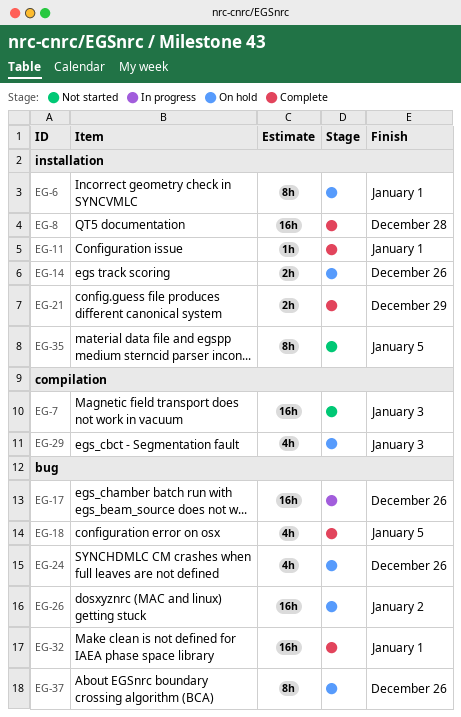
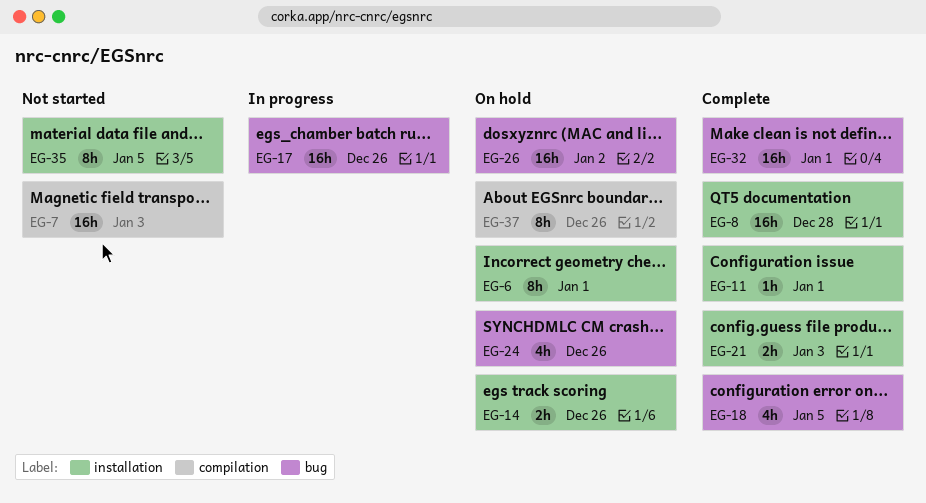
EG-21, due: Dec 29 -> Jan 3
EG-29: present -> none
EG-37, label: bug -> compilation

